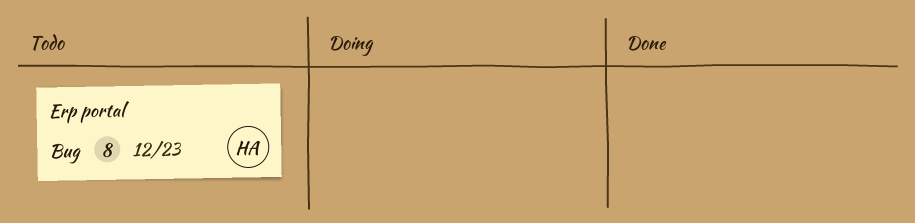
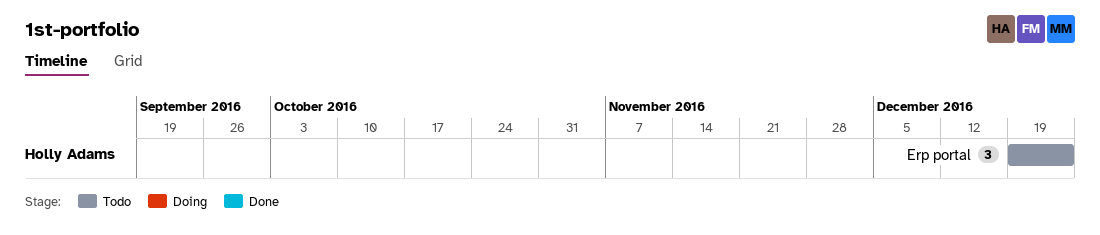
Erp portal, estimate: 8 -> 3

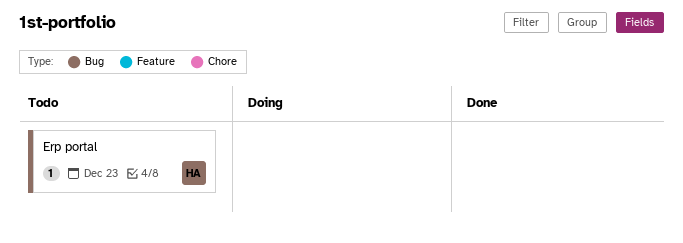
Erp portal, estimate: 3 -> 1

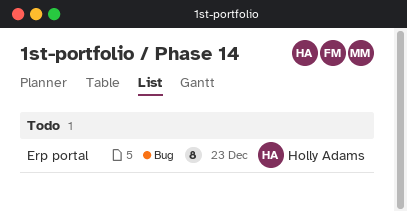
Erp portal, estimate: 1 -> 8

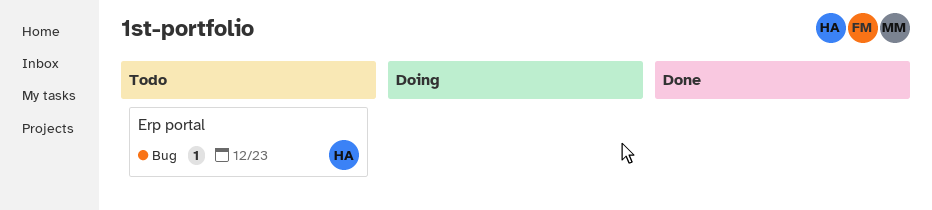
Erp portal, estimate: 8 -> 1

